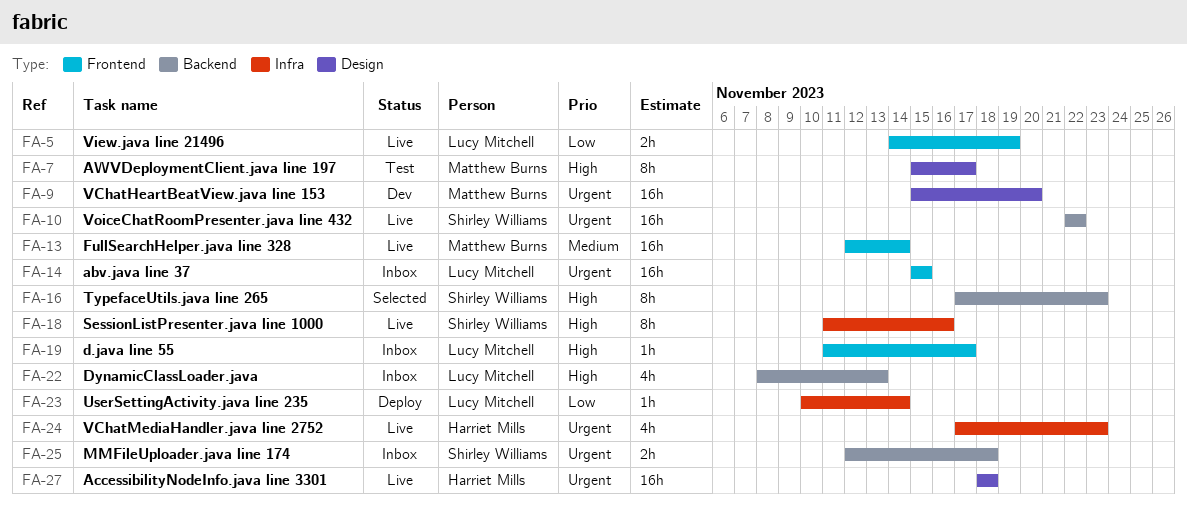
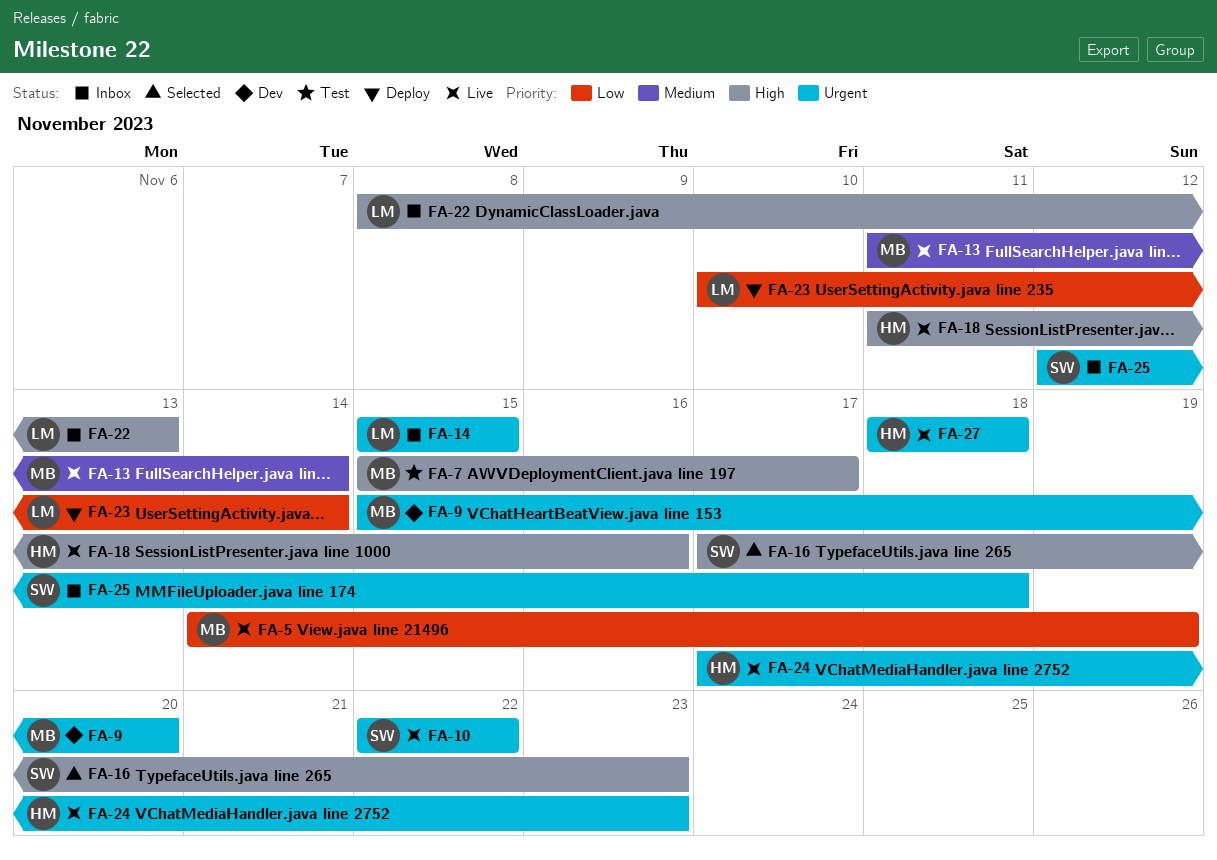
FA-5, owner: Lucy Mitchell -> Matthew Burns
FA-13, start: Nov 12 -> Nov 11
FA-18, owner: Shirley Williams -> Harriet Mills
FA-19: present -> none

